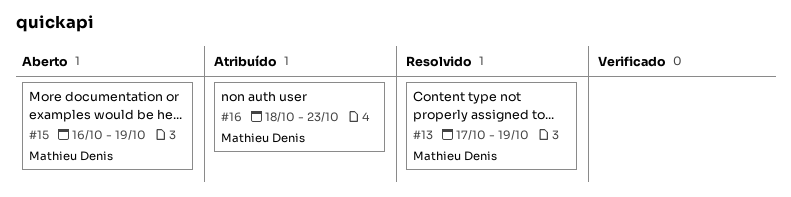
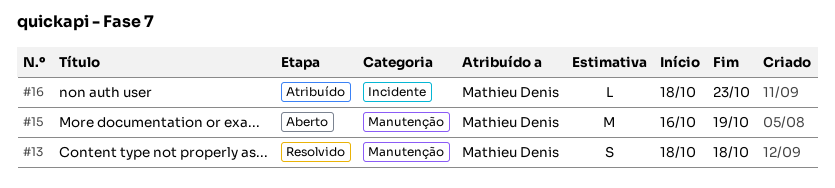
#13, start: Oct 17 -> Oct 18
#13, due: Oct 19 -> Oct 18

